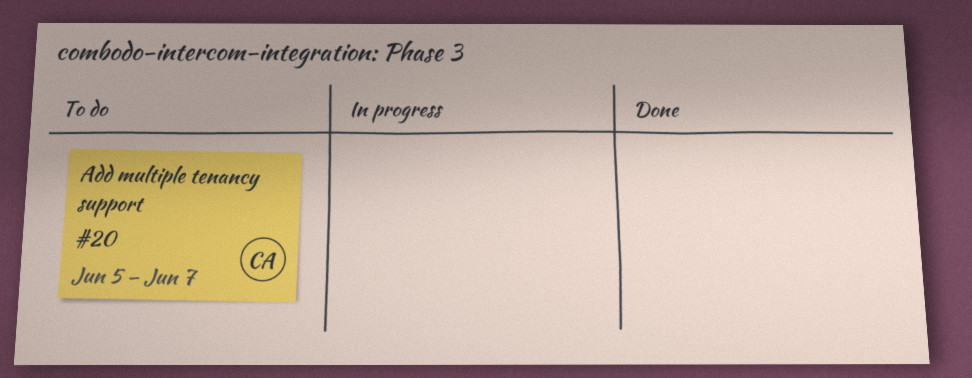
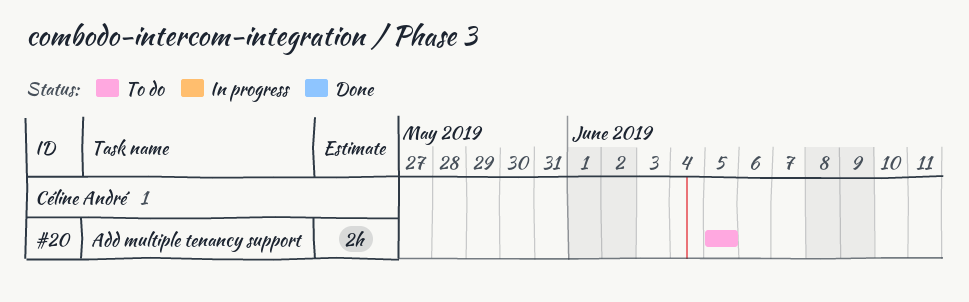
#20, due: Jun 7 -> Jun 5

